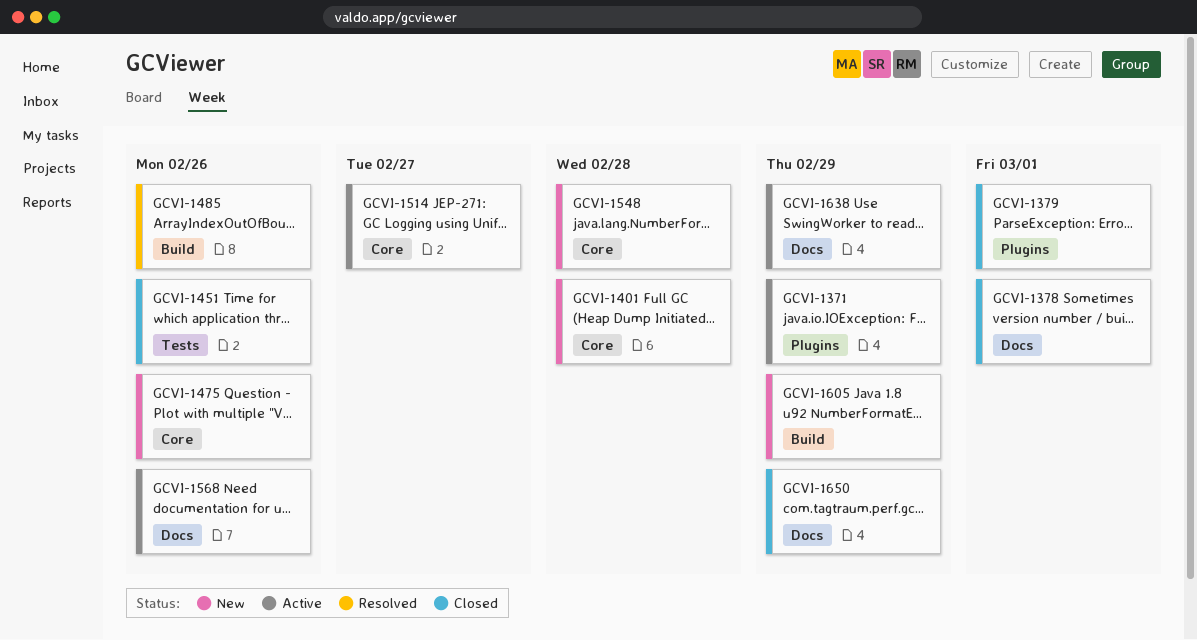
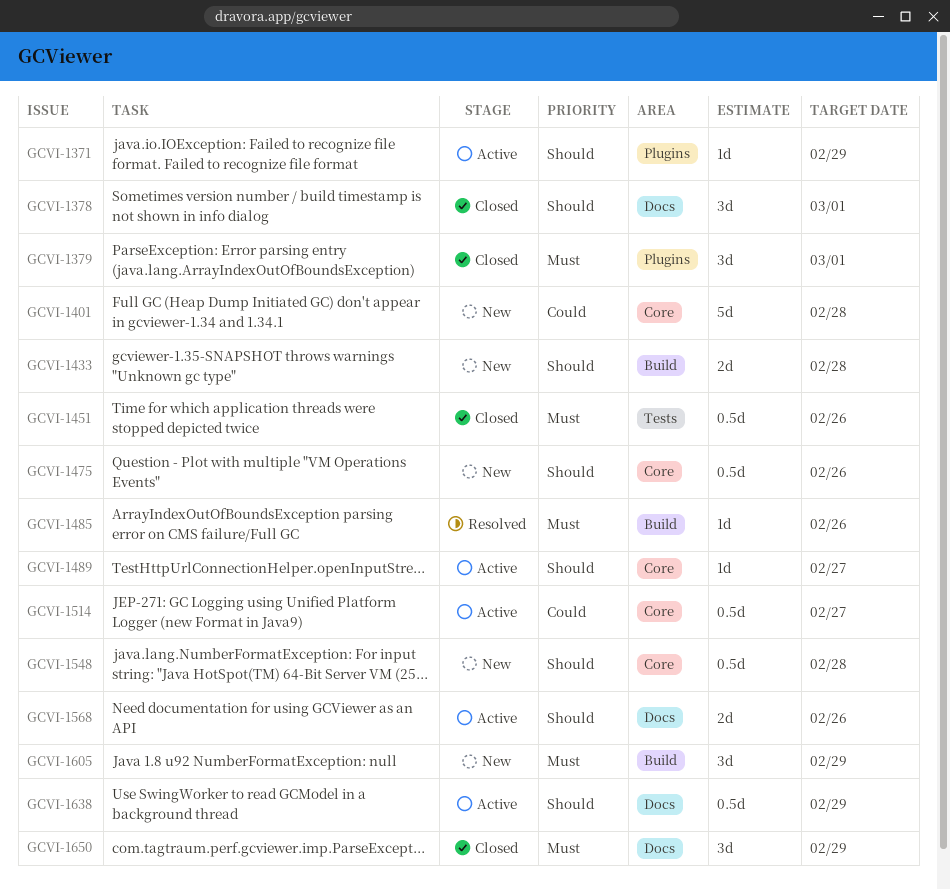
GCVI-1433: none -> present
GCVI-1489: none -> present

